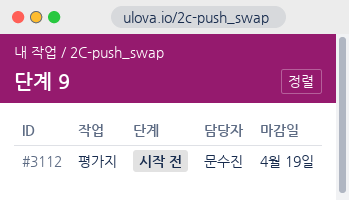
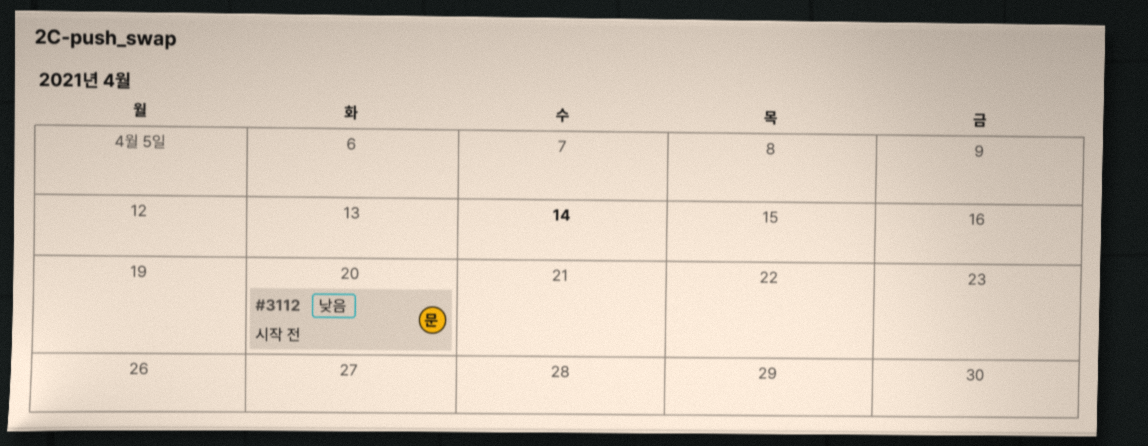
#3112, due: Apr 19 -> Apr 20

